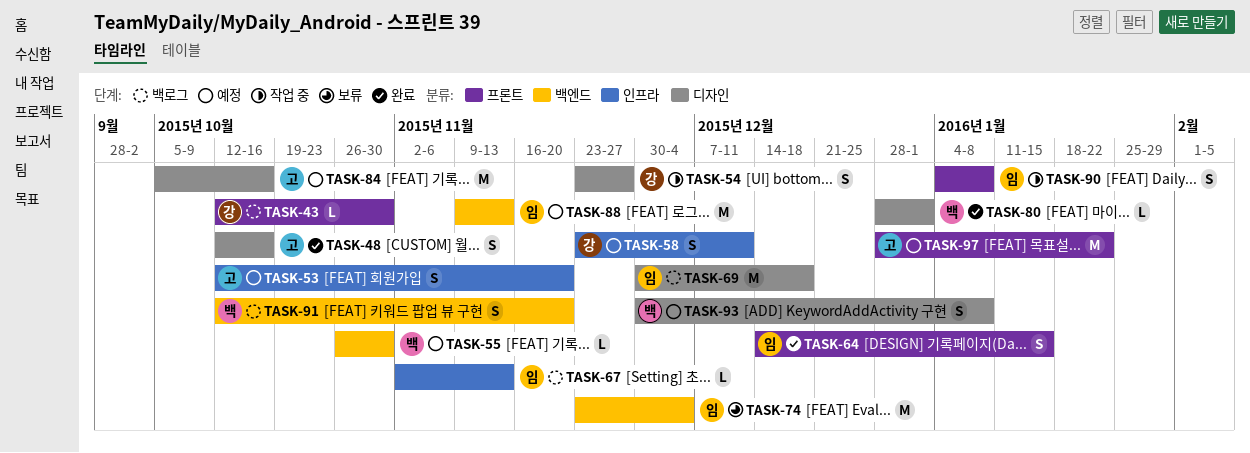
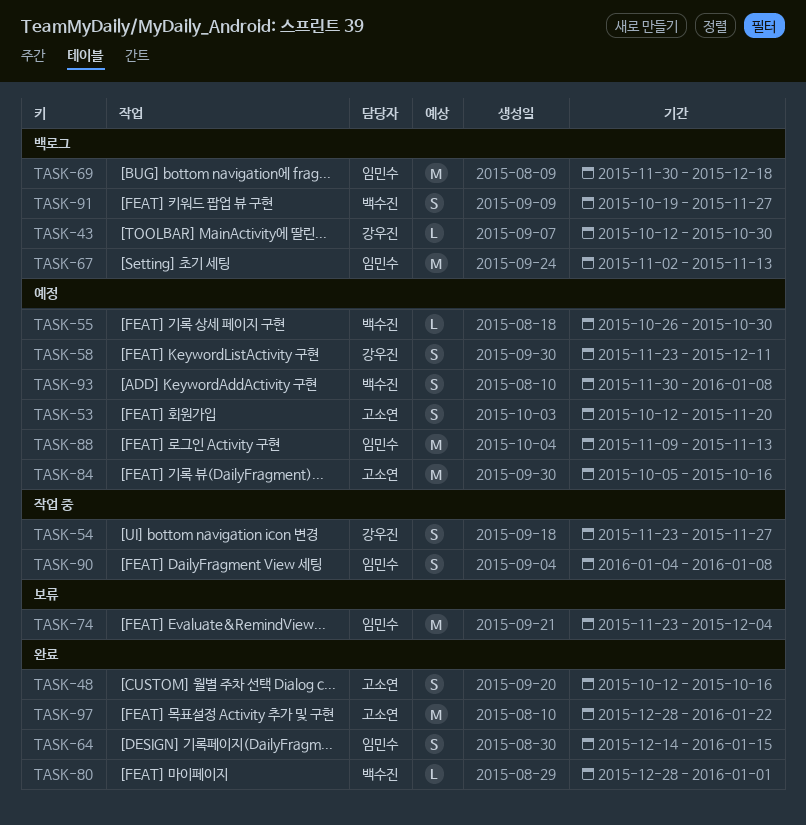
TASK-67, estimate: L -> M
TASK-91, start: Oct 12 -> Oct 19
TASK-91, due: Nov 20 -> Nov 27
TASK-97, status: 예정 -> 완료

